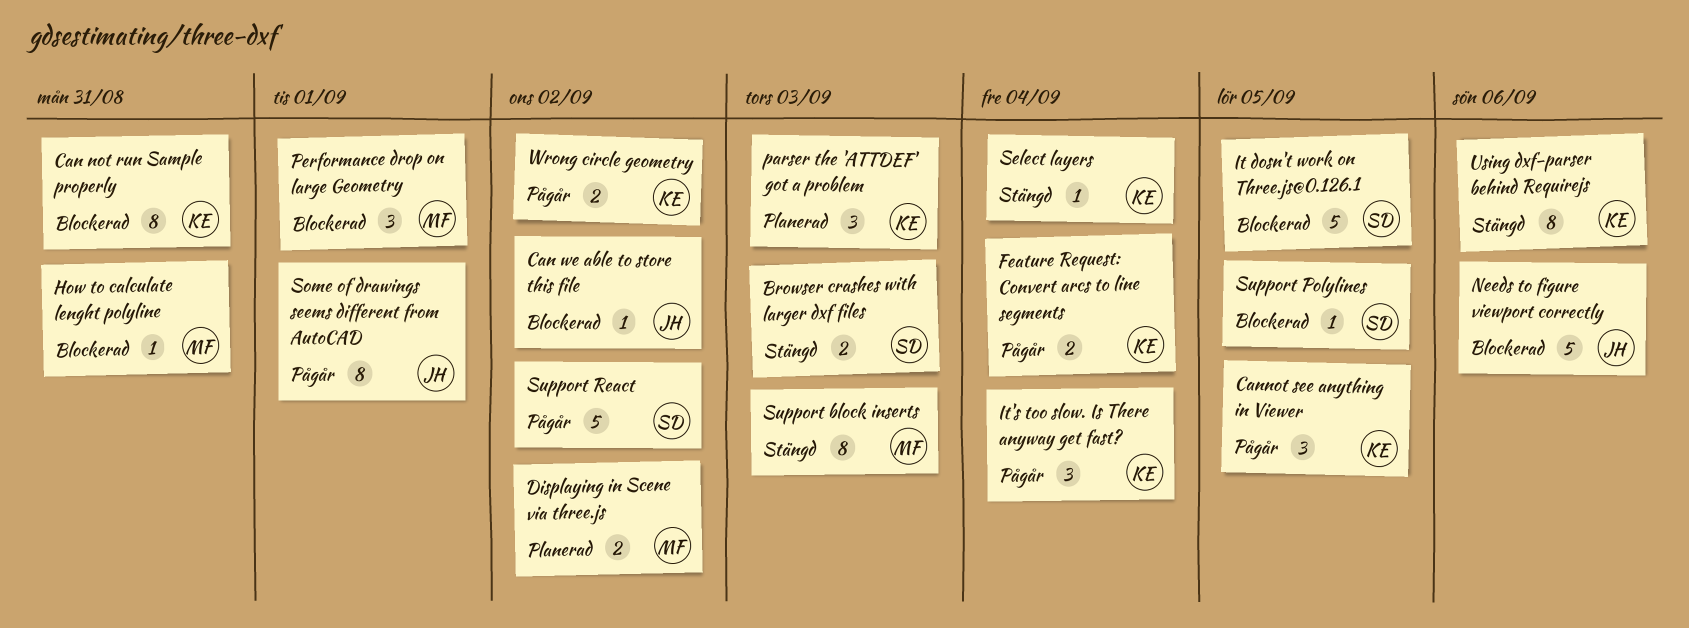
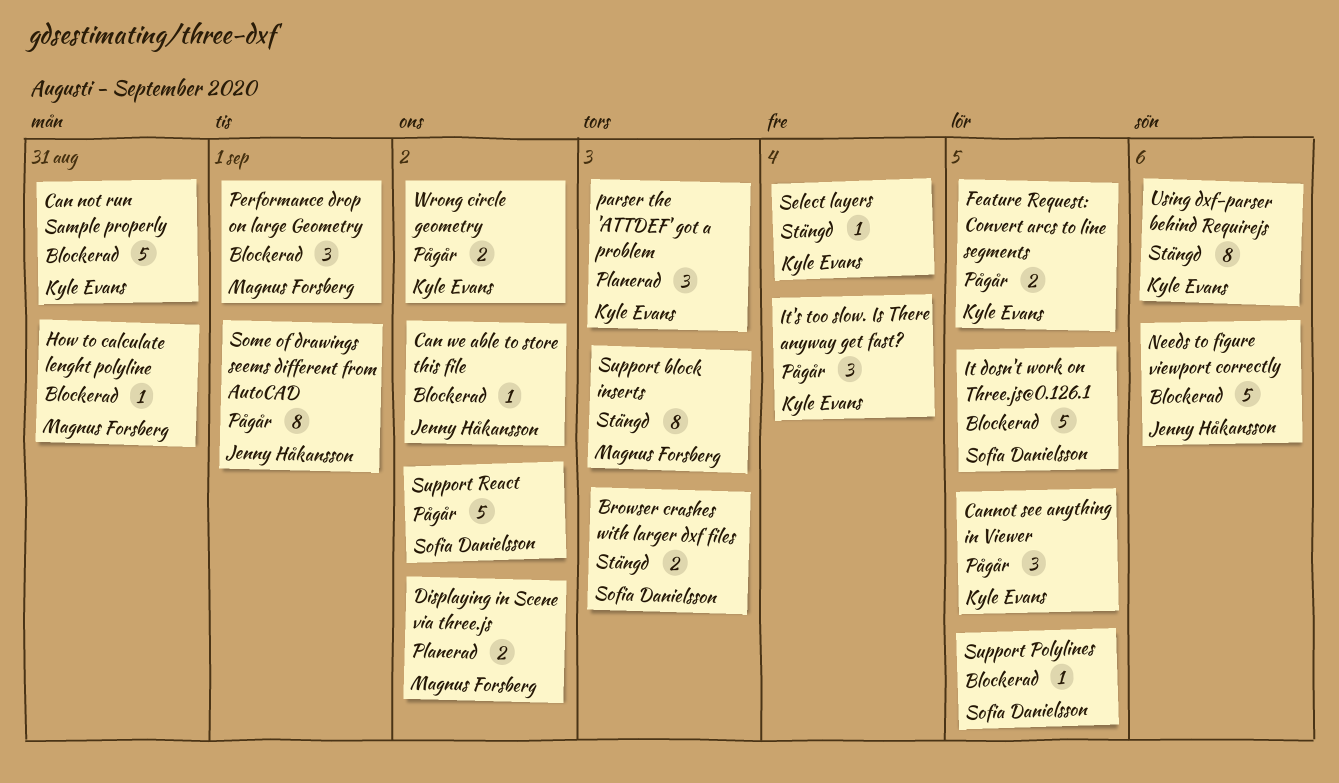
Can not run Sample properly, estimate: 8 -> 5
Feature Request: Convert arcs to line segments, due: Sep 4 -> Sep 5

